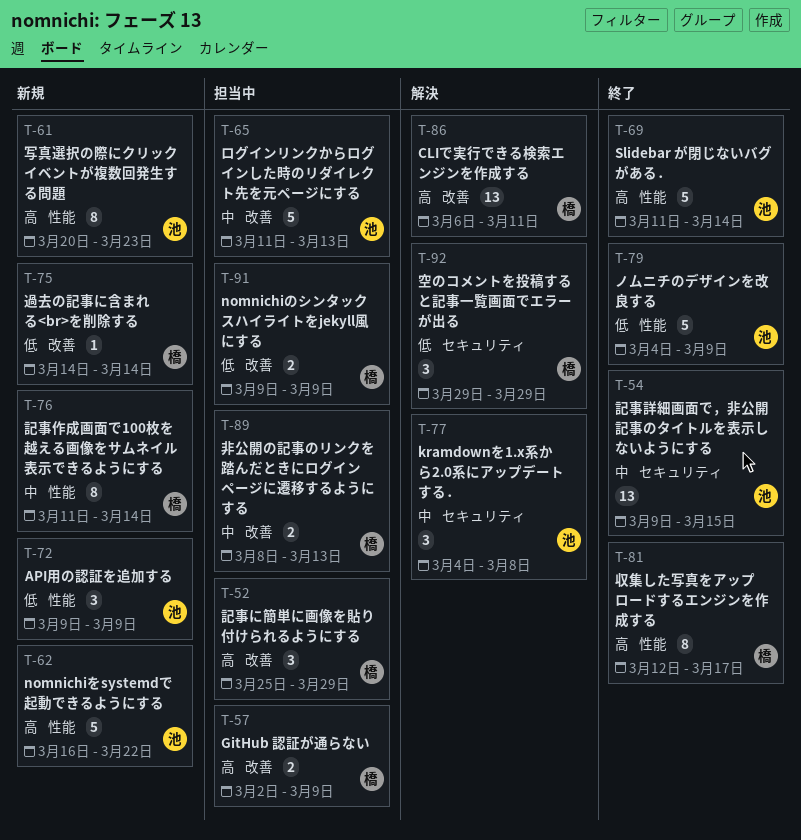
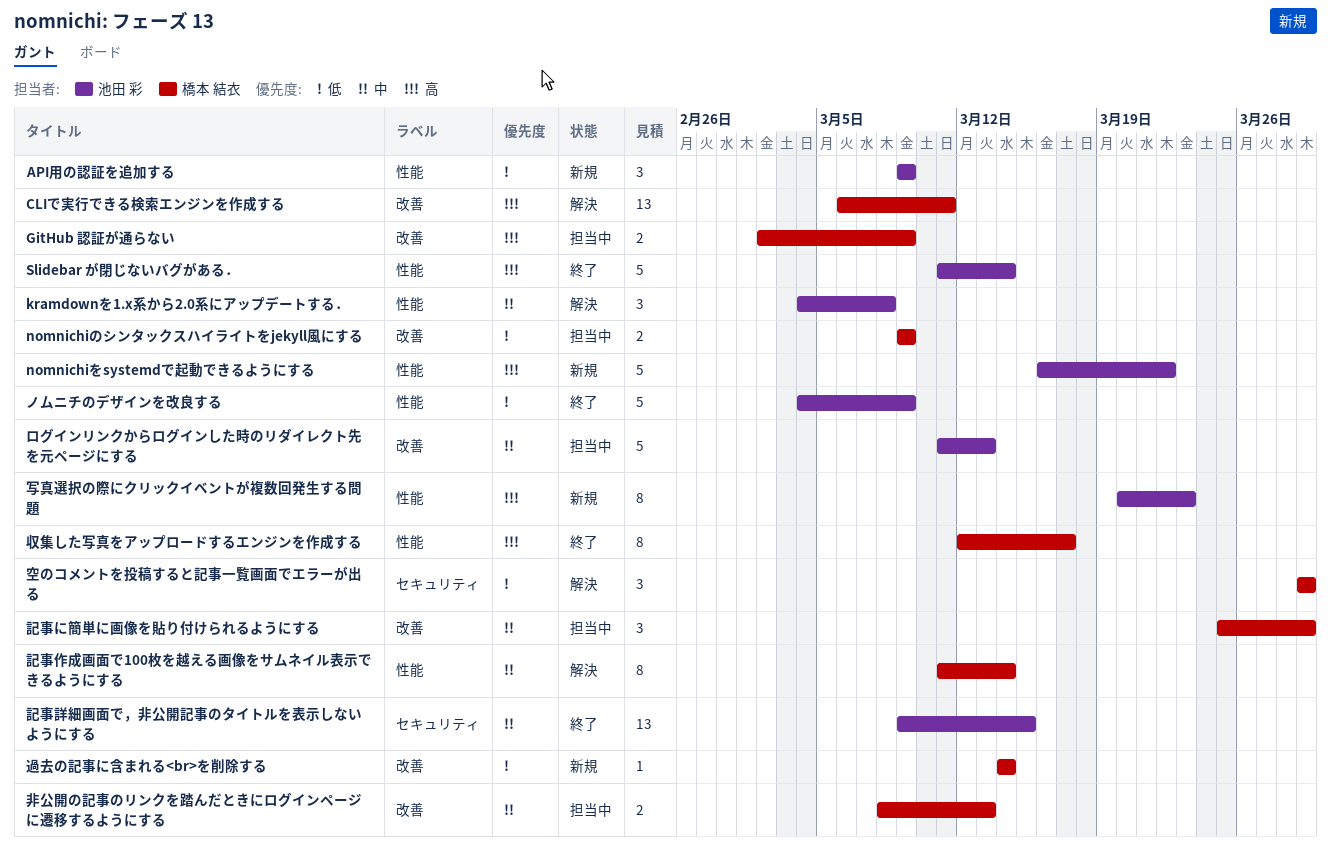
kramdownを1.x系から2.0系にアップデートする．, label: セキュリティ -> 性能
記事に簡単に画像を貼り付けられるようにする, priority: 高 -> 中
記事作成画面で100枚を越える画像をサムネイル表示できるようにする, status: 新規 -> 解決

